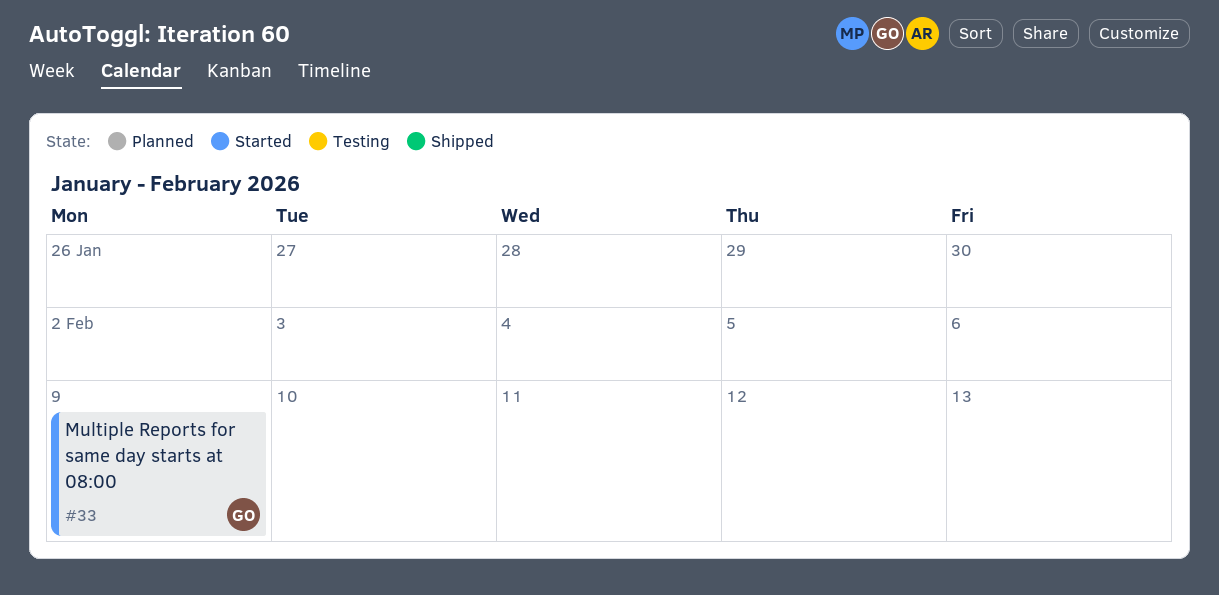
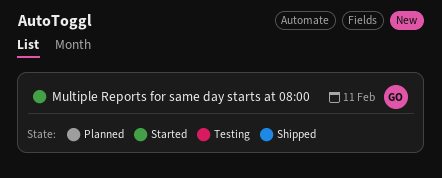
Multiple Reports for same day starts at 08:00, due: Feb 9 -> Feb 11

